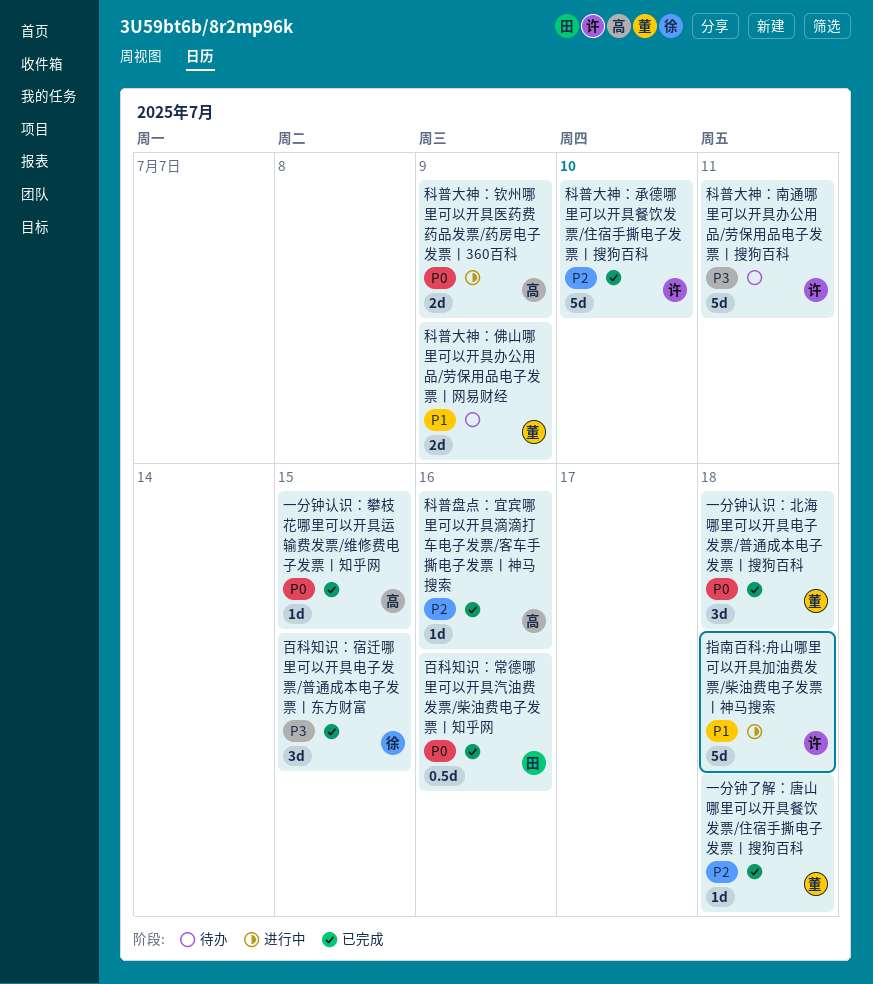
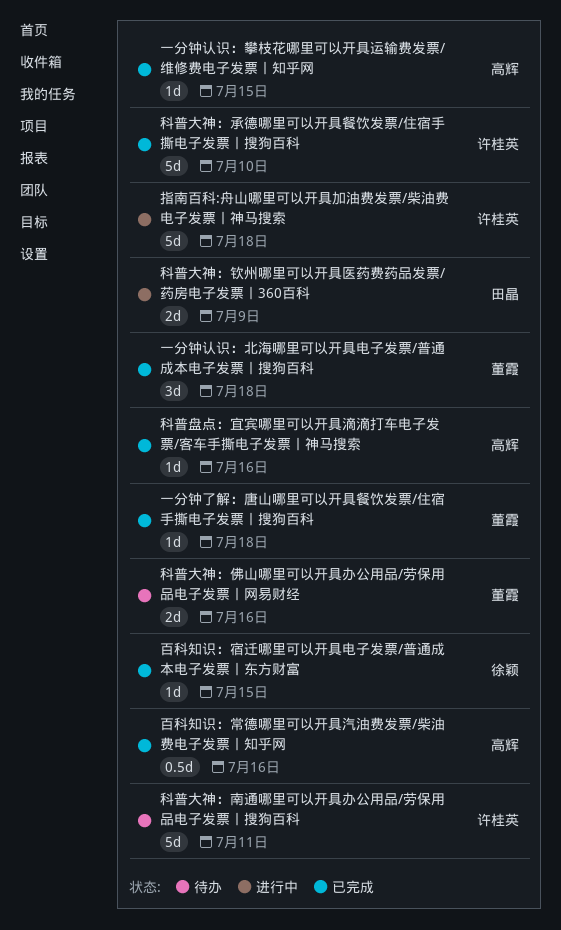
百科知识：宿迁哪里可以开具电子发票/普通成本电子发票丨东方财富, estimate: 3d -> 1d
百科知识：常德哪里可以开具汽油费发票/柴油费电子发票丨知乎网, owner: 田晶 -> 高辉
科普大神：佛山哪里可以开具办公用品/劳保用品电子发票丨网易财经, due: Jul 9 -> Jul 16
科普大神：钦州哪里可以开具医药费药品发票/药房电子发票丨360百科, owner: 高辉 -> 田晶

